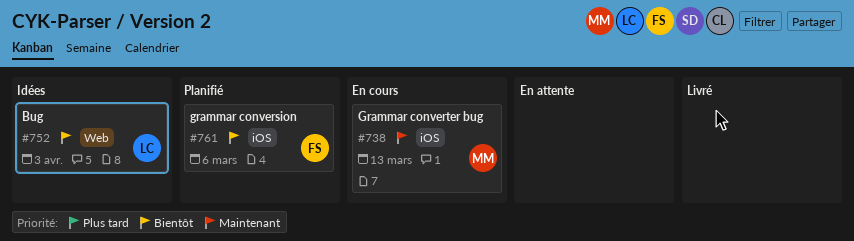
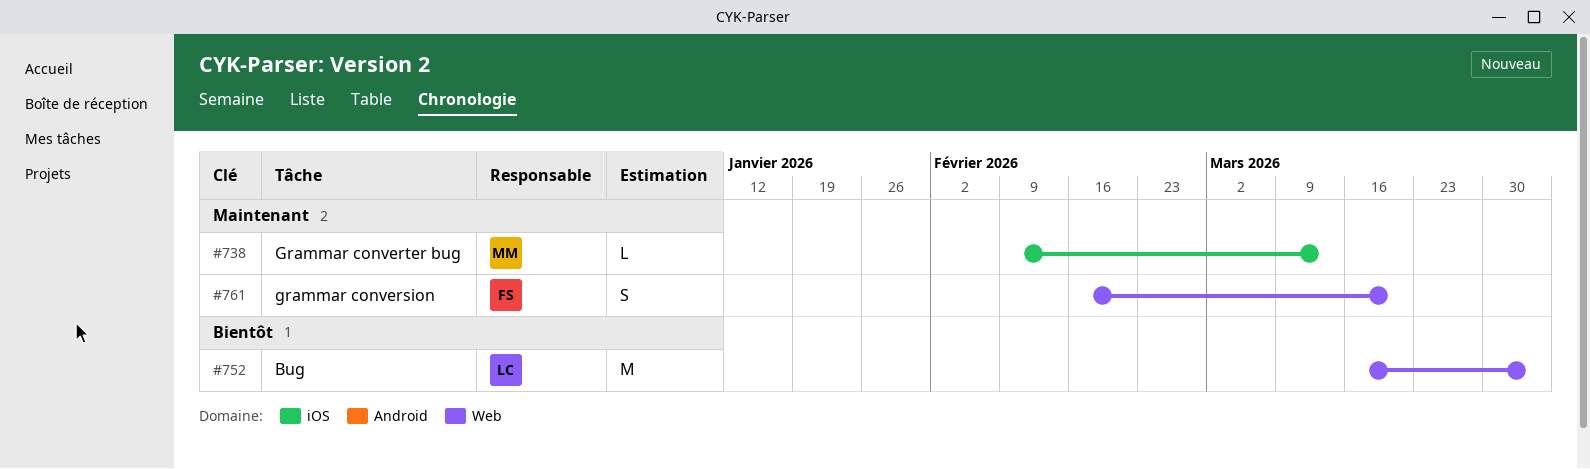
#761, priority: Bientôt -> Maintenant
#761, label: iOS -> Web
#761, due: Mar 6 -> Mar 20

